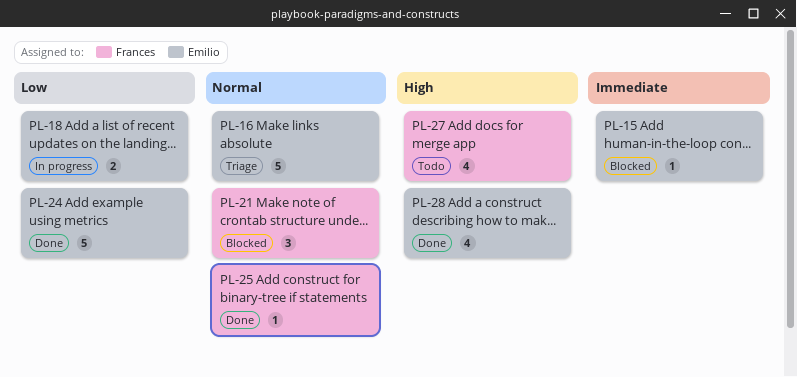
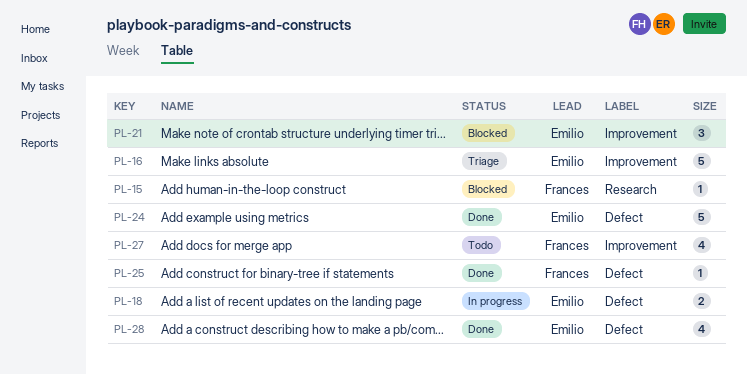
PL-15, owner: Emilio -> Frances
PL-21, owner: Frances -> Emilio

